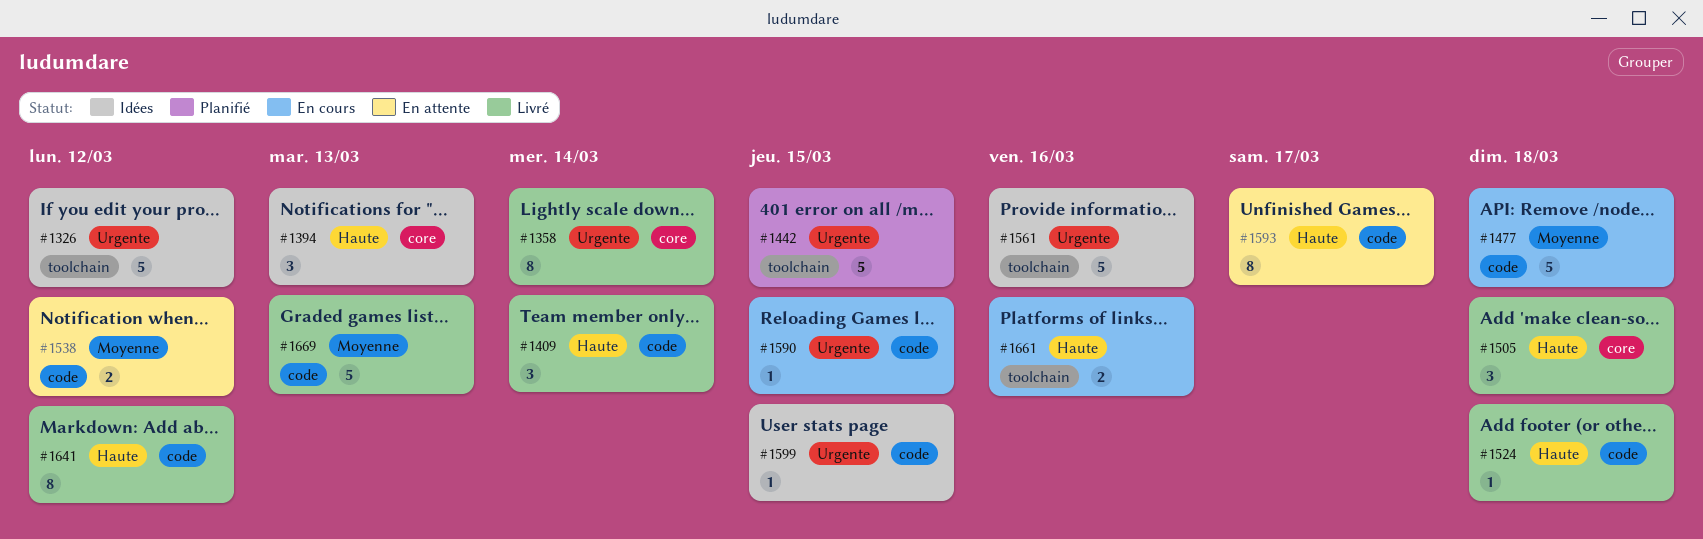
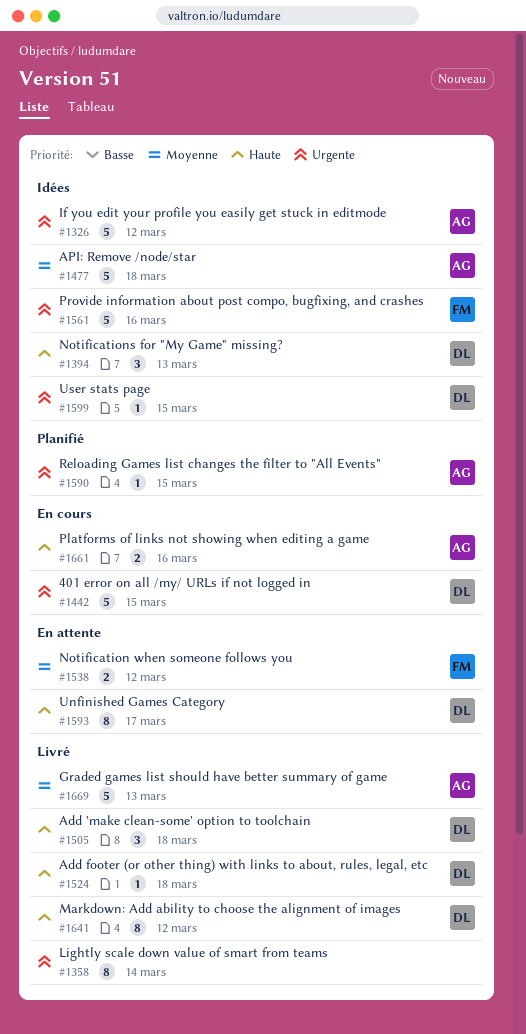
#1409: present -> none
#1442, status: Planifié -> En cours
#1477, status: En cours -> Idées
#1590, status: En cours -> Planifié

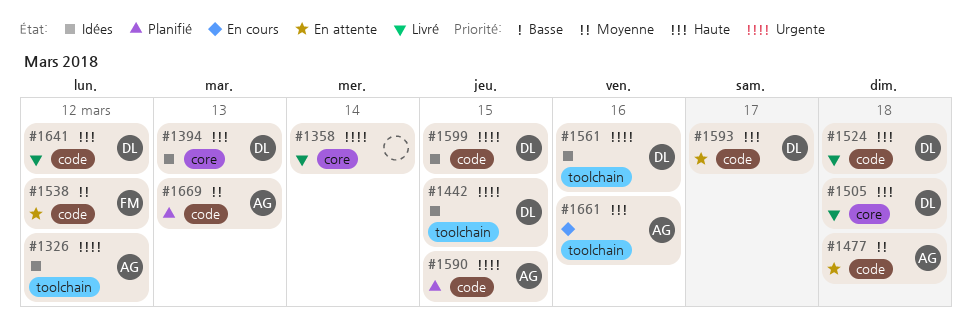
#1442, status: En cours -> Idées
#1477, status: Idées -> En attente
#1561, owner: FM -> DL
#1669, status: Livré -> Planifié

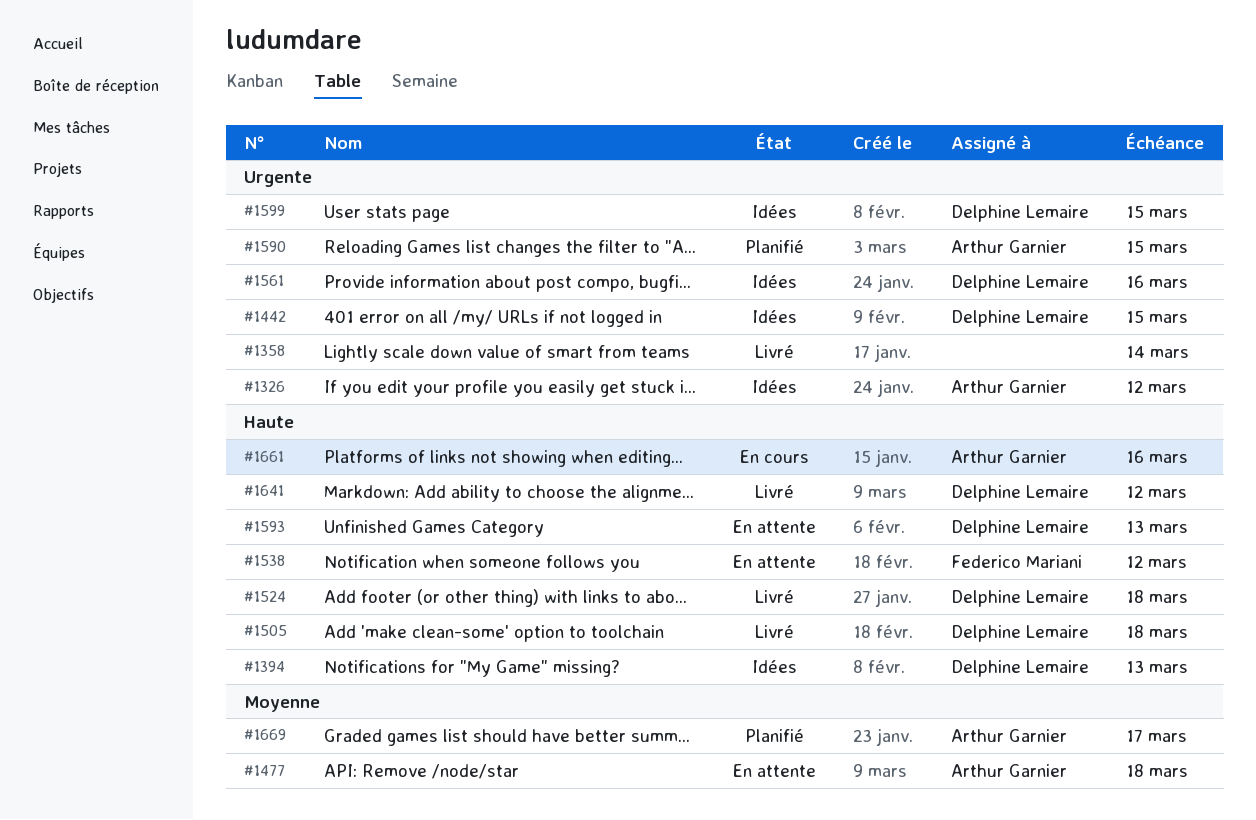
#1538, priority: Moyenne -> Haute
#1593, due: Mar 17 -> Mar 13
#1669, due: Mar 13 -> Mar 17

